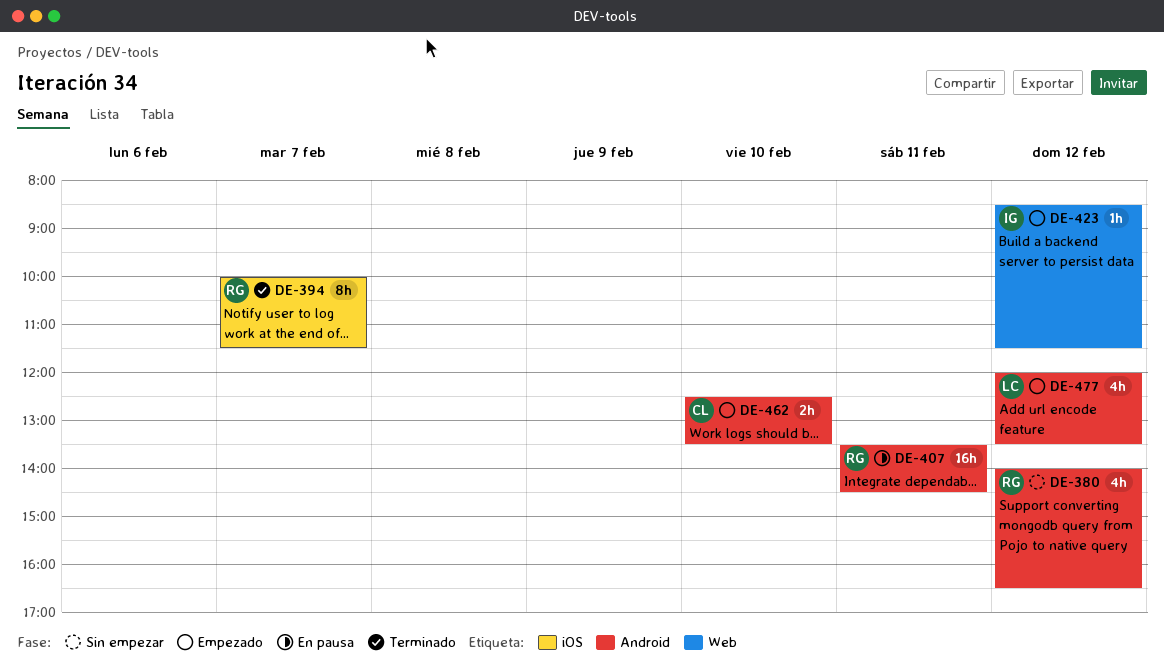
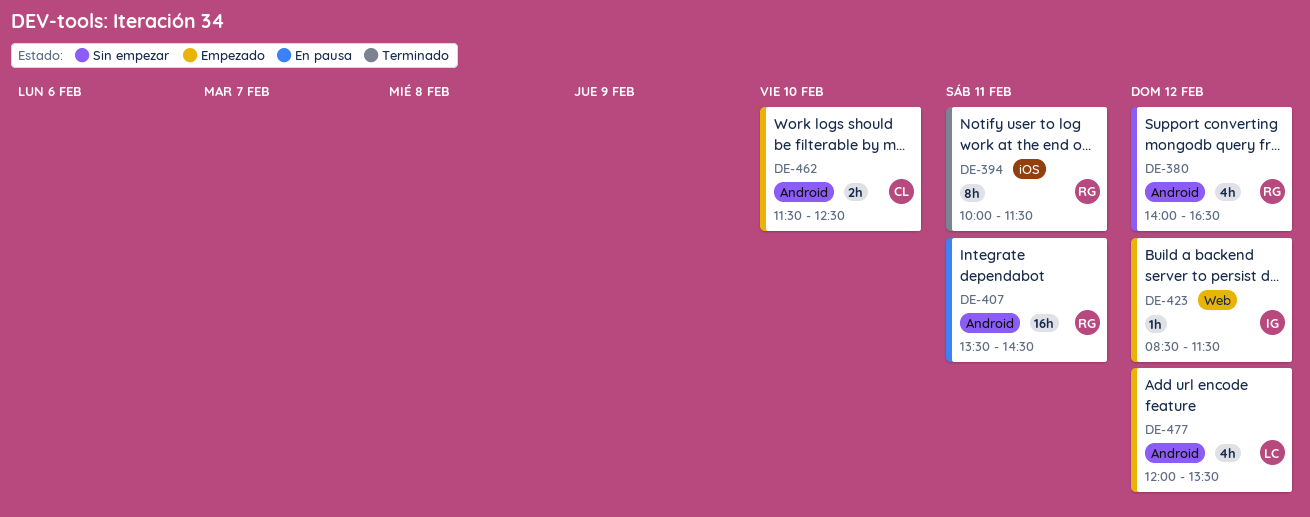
DE-394, day: Feb 7 -> Feb 11
DE-462, begins: 12:30 -> 11:30
DE-462, ends: 13:30 -> 12:30

